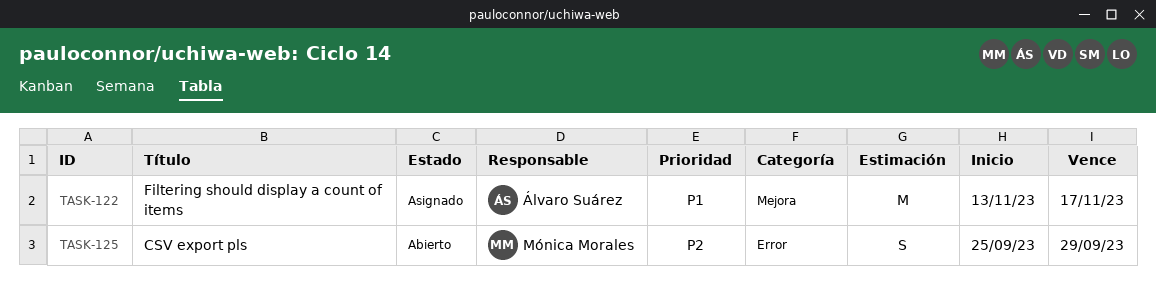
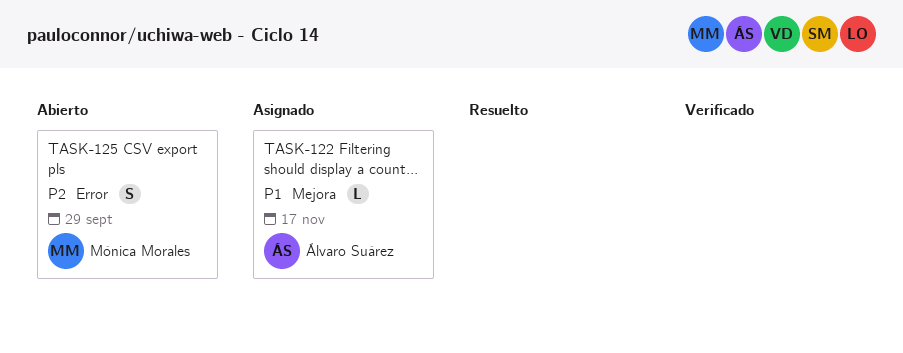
TASK-122, estimate: M -> L

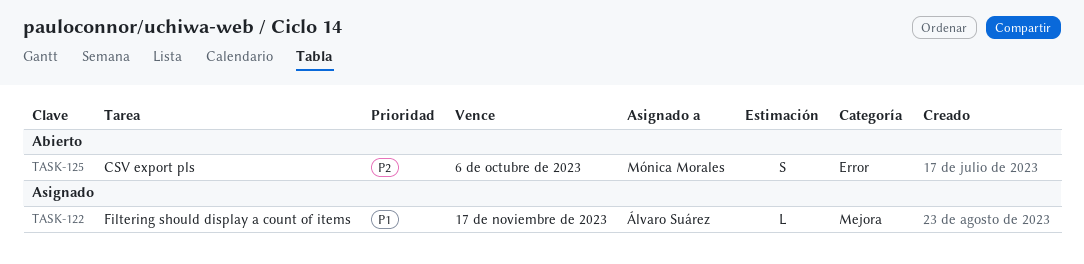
TASK-125, due: Sep 29 -> Oct 6

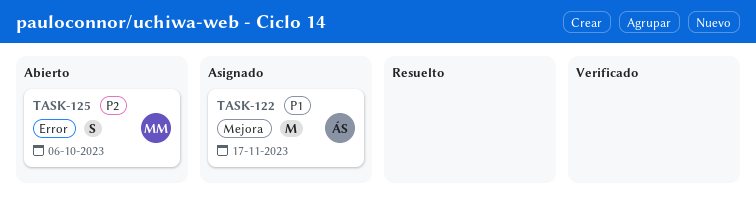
TASK-122, estimate: L -> M

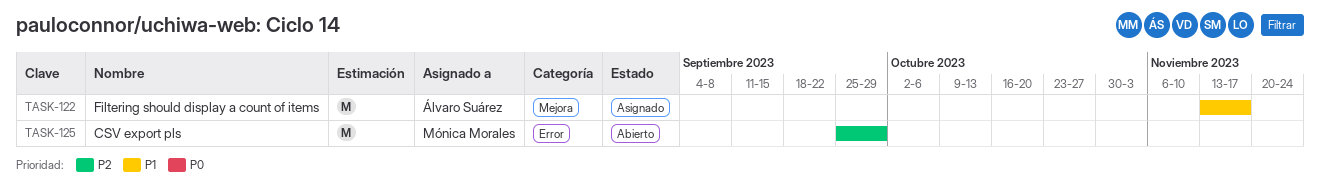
TASK-125, estimate: S -> M
TASK-125, due: Oct 6 -> Sep 29

